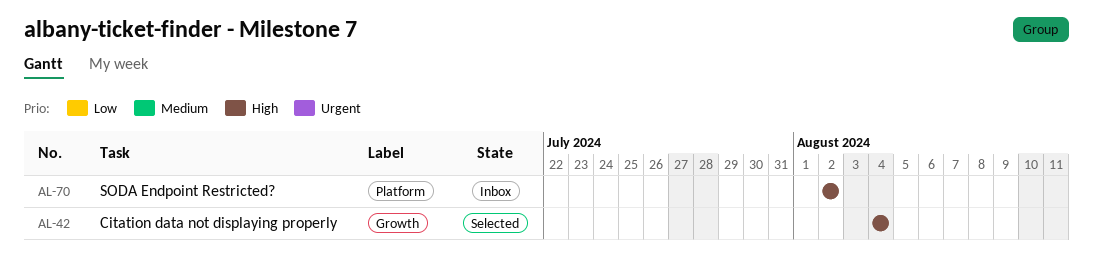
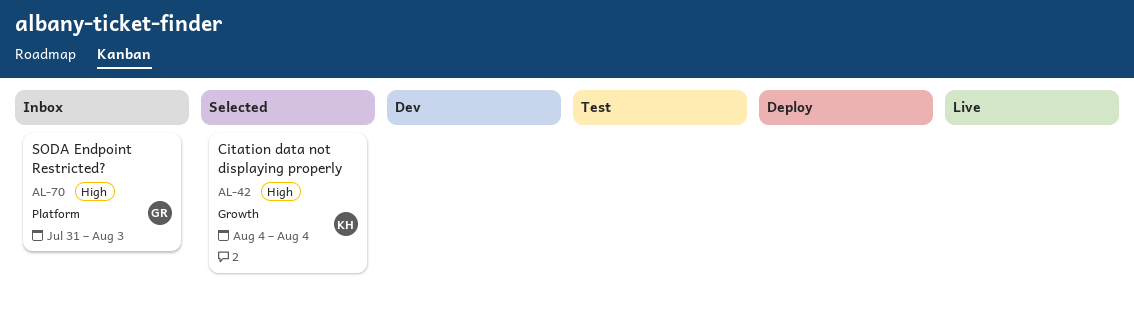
AL-70, start: Aug 2 -> Jul 31
AL-70, due: Aug 2 -> Aug 3

